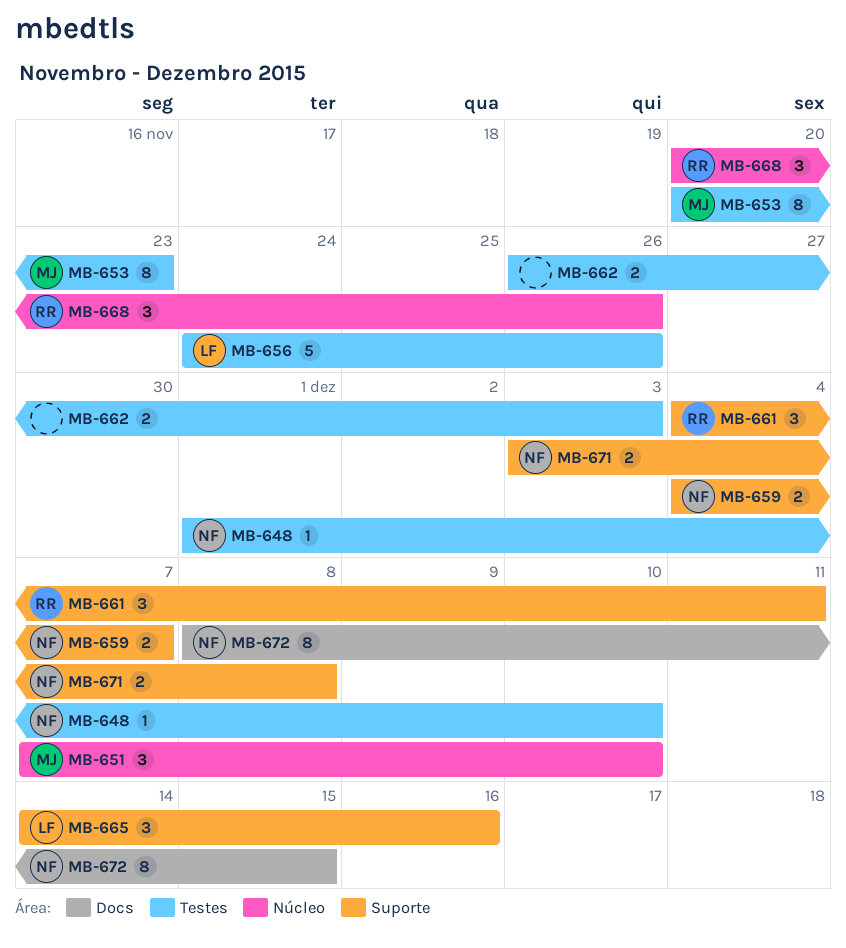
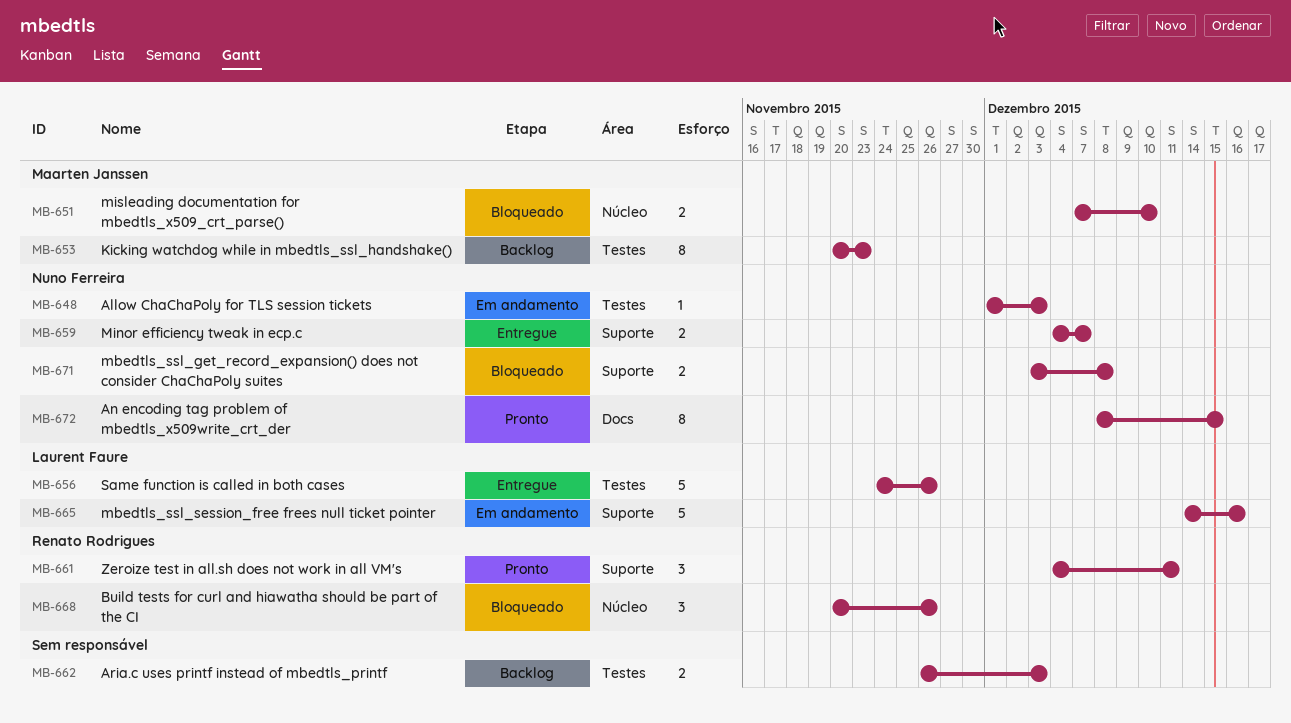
MB-648, due: Dec 10 -> Dec 3
MB-651, estimate: 3 -> 2
MB-665, estimate: 3 -> 5

